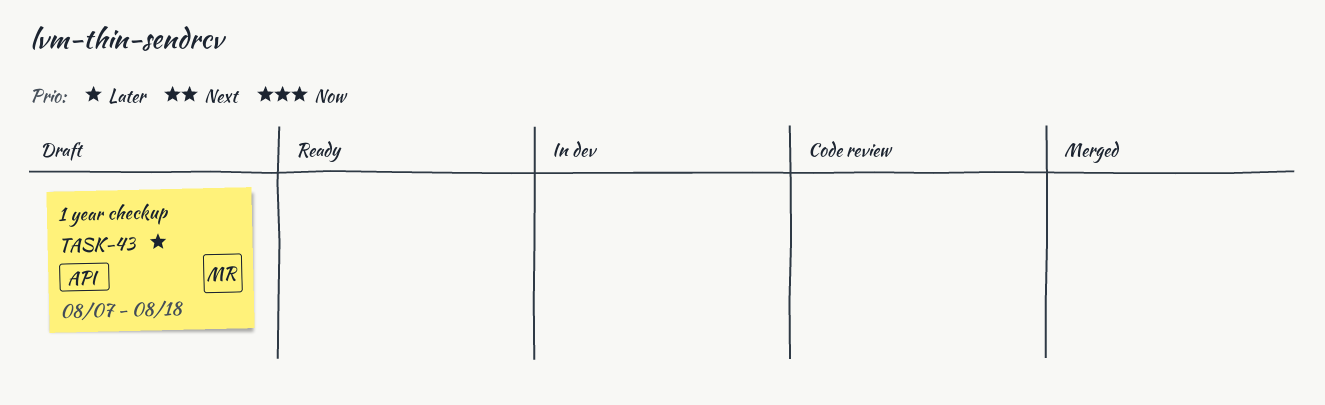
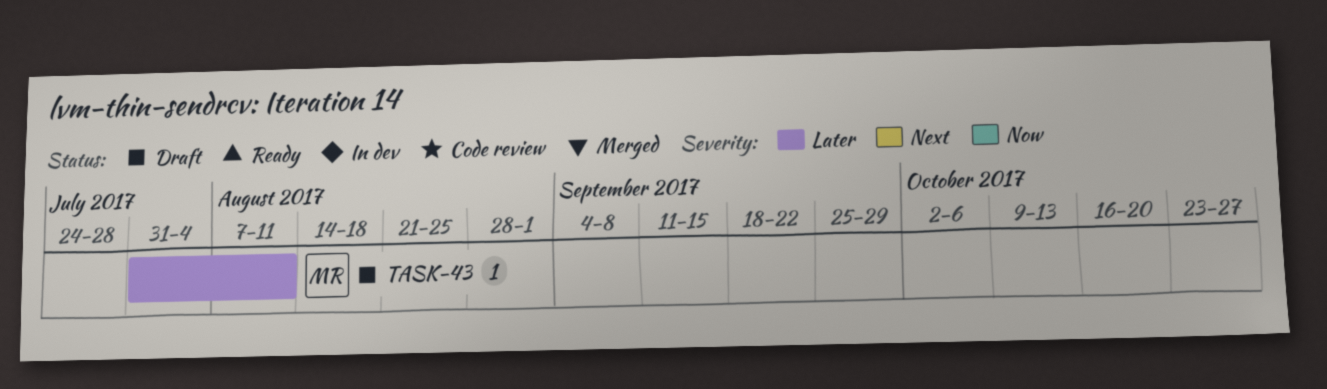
TASK-43, start: Aug 7 -> Jul 31
TASK-43, due: Aug 18 -> Aug 11

